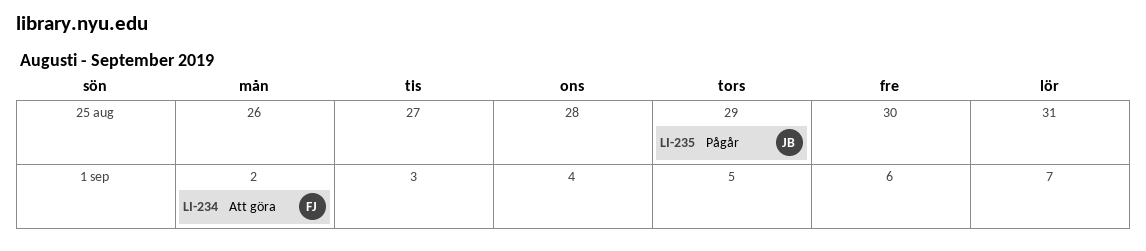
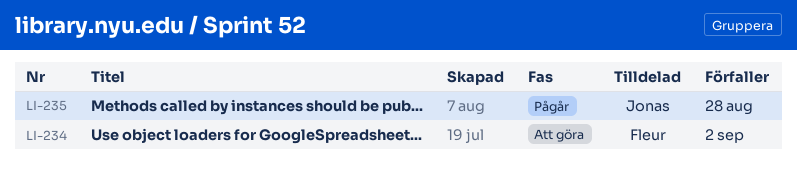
LI-235, due: Aug 29 -> Aug 28

